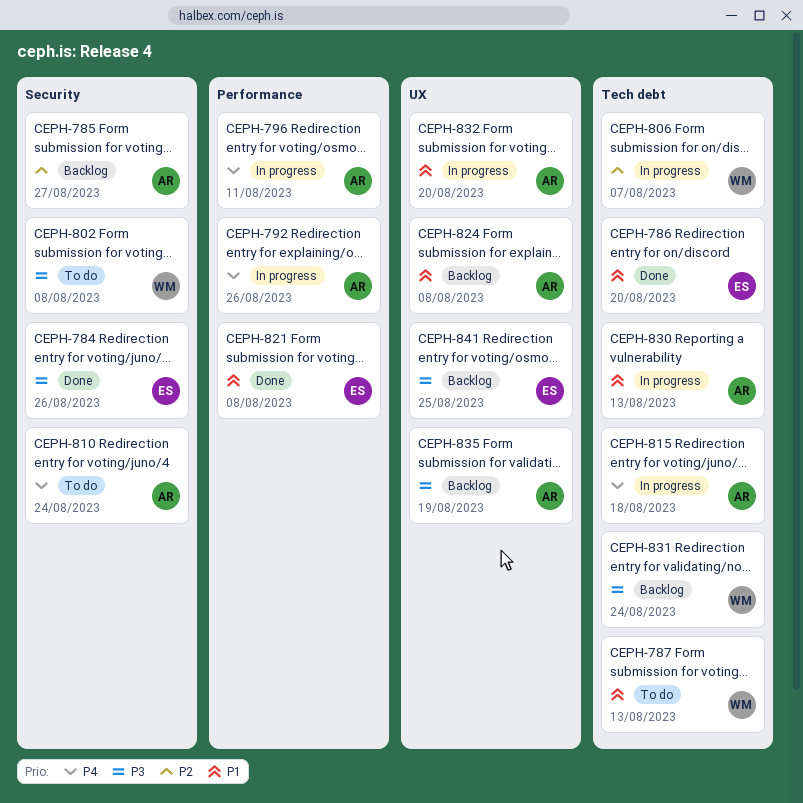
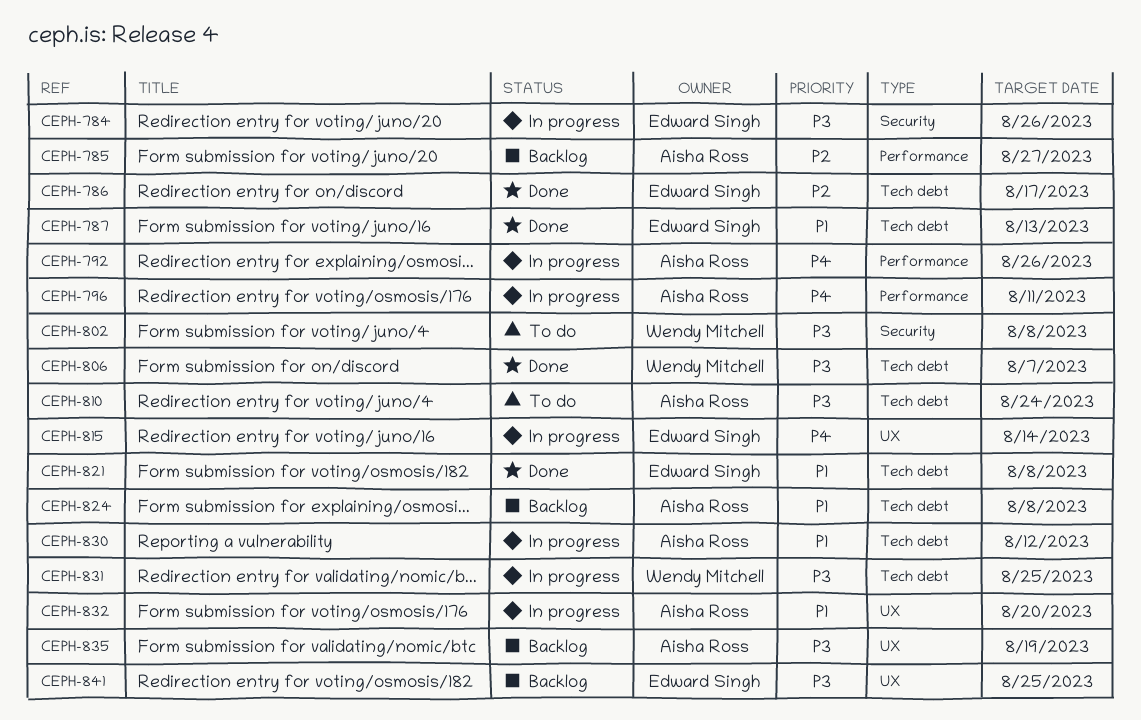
CEPH-784, status: Done -> In progress
CEPH-785, label: Security -> Performance
CEPH-786, priority: P1 -> P2
CEPH-786, due: Aug 20 -> Aug 17
CEPH-787, status: To do -> Done
CEPH-787, owner: Wendy Mitchell -> Edward Singh
CEPH-806, status: In progress -> Done
CEPH-806, priority: P2 -> P3
CEPH-810, priority: P4 -> P3
CEPH-810, label: Security -> Tech debt
CEPH-815, owner: Aisha Ross -> Edward Singh
CEPH-815, label: Tech debt -> UX
CEPH-815, due: Aug 18 -> Aug 14
CEPH-821, label: Performance -> Tech debt
CEPH-824, label: UX -> Tech debt
CEPH-830, due: Aug 13 -> Aug 12
CEPH-831, status: Backlog -> In progress
CEPH-831, due: Aug 24 -> Aug 25

